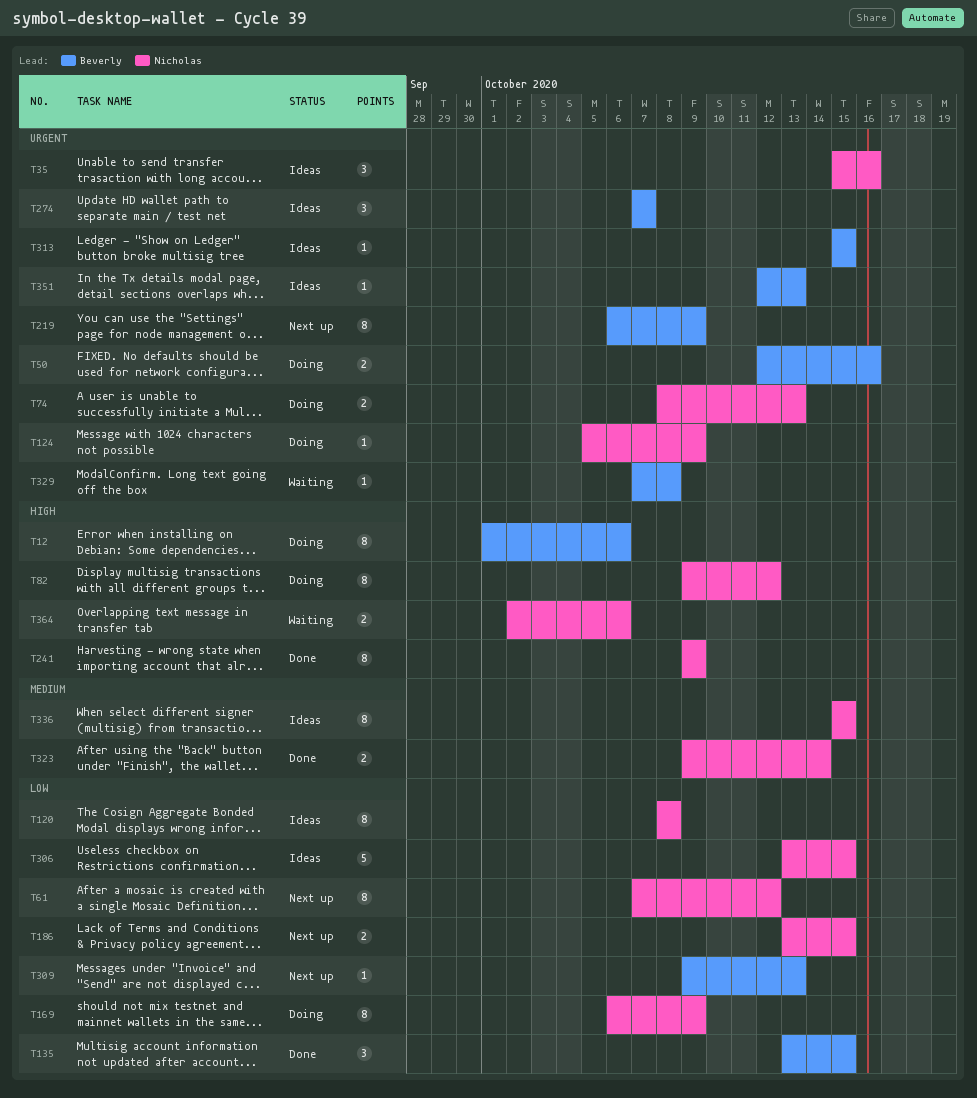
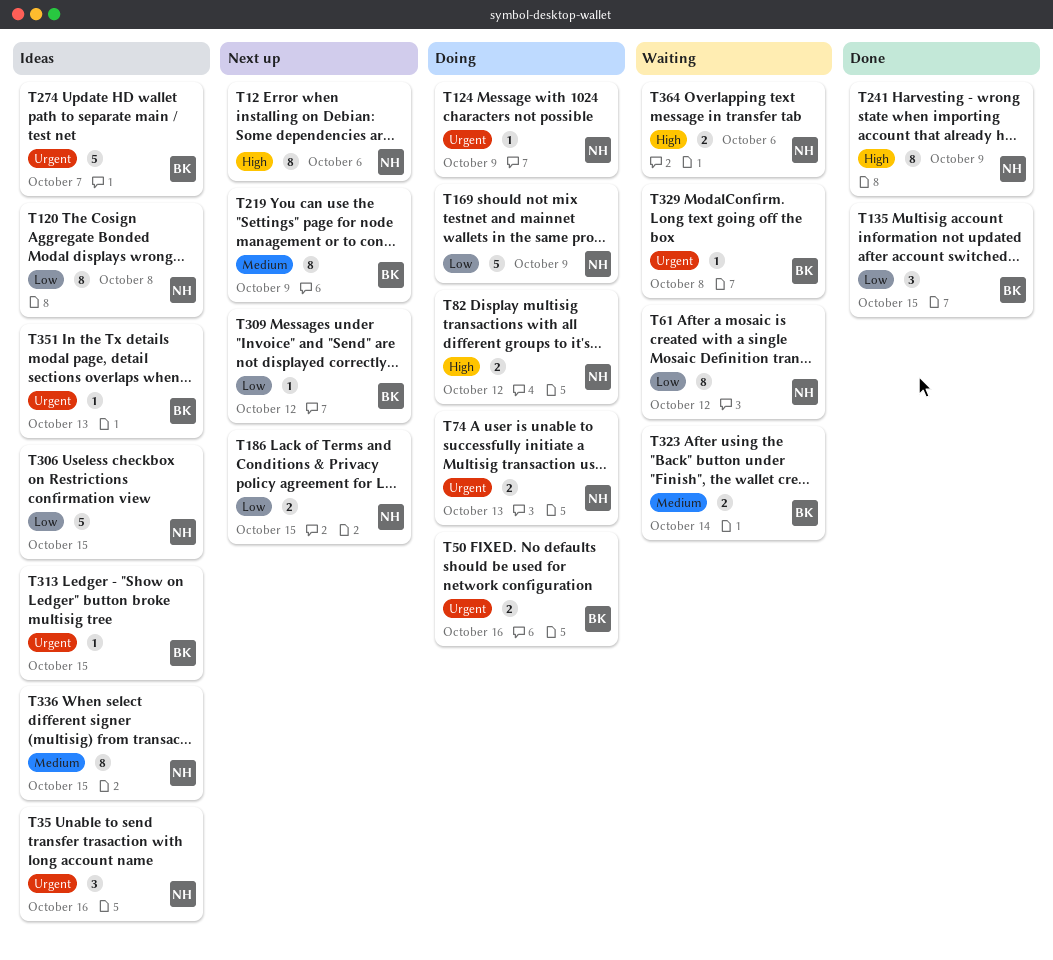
T12, status: Doing -> Next up
T12, owner: Beverly -> Nicholas
T61, status: Next up -> Waiting
T82, estimate: 8 -> 2
T169, estimate: 8 -> 5
T219, priority: Urgent -> Medium
T274, estimate: 3 -> 5
T309, due: Oct 13 -> Oct 12
T323, status: Done -> Waiting
T323, owner: Nicholas -> Beverly

